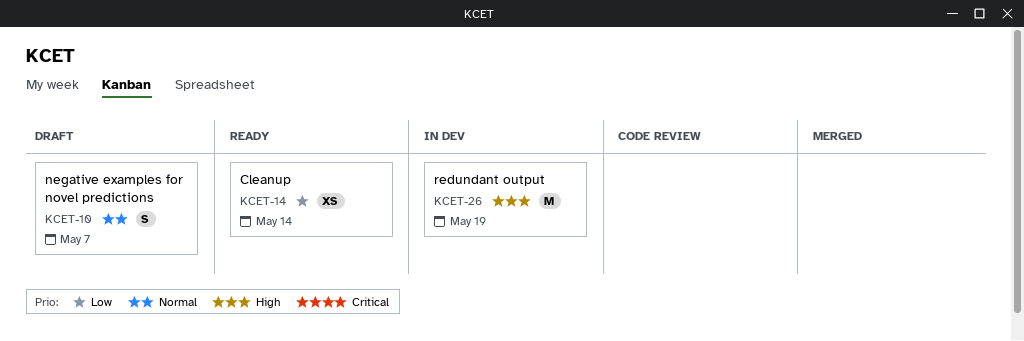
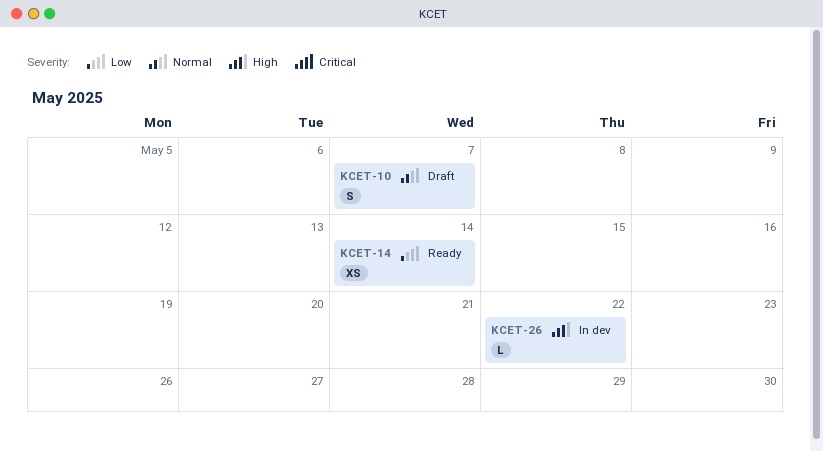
KCET-26, estimate: M -> L
KCET-26, due: May 19 -> May 22

